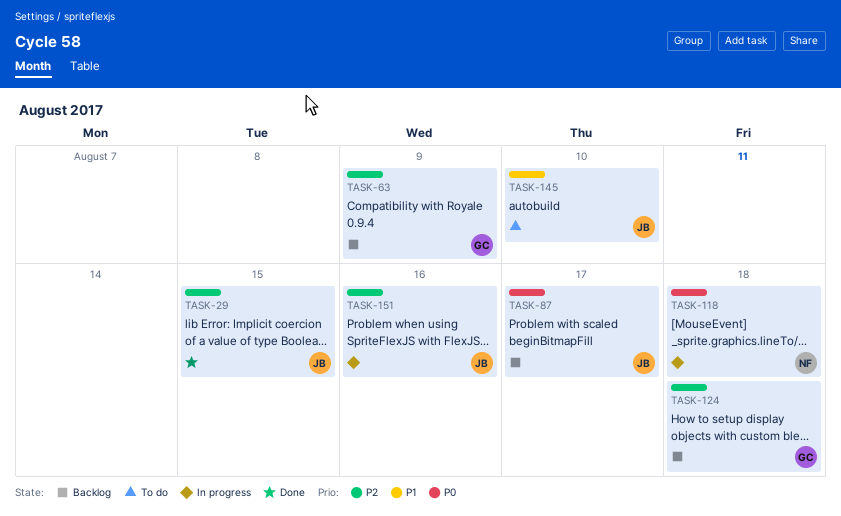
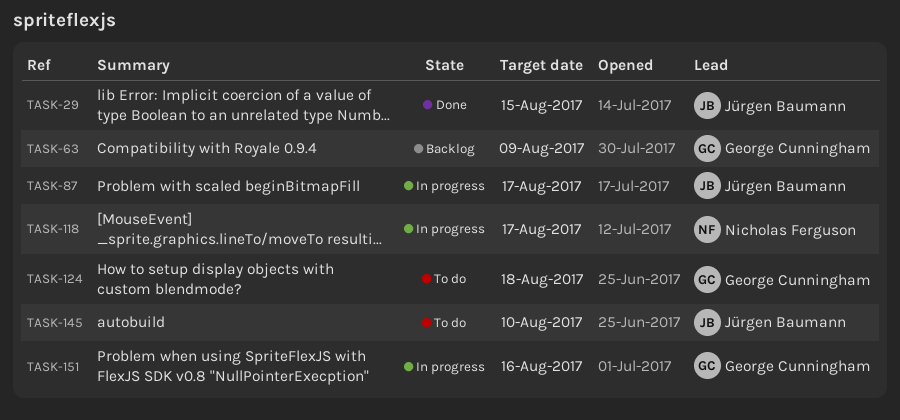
TASK-87, status: Backlog -> In progress
TASK-118, due: Aug 18 -> Aug 17
TASK-124, status: Backlog -> To do
TASK-151, owner: Jürgen Baumann -> George Cunningham

